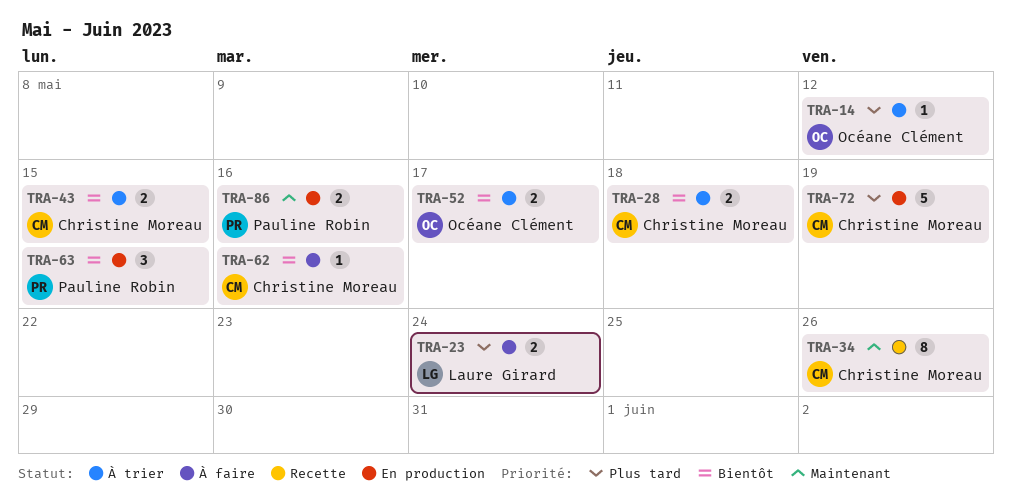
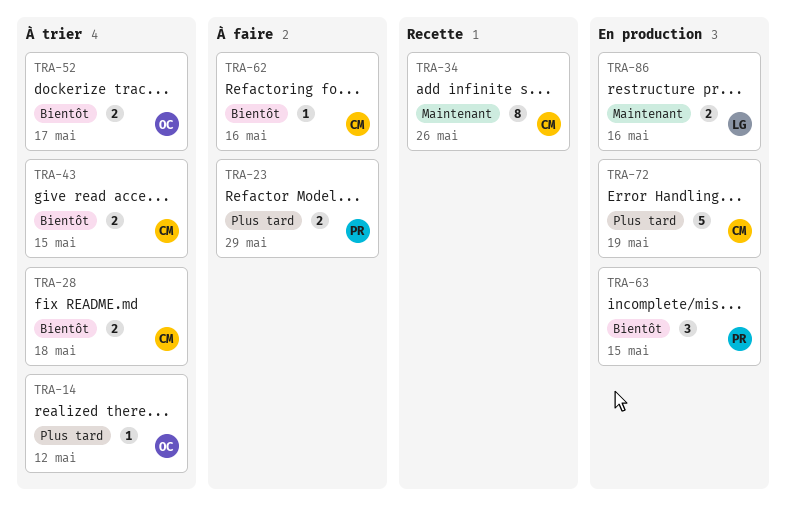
TRA-23, owner: Laure Girard -> Pauline Robin
TRA-23, due: May 24 -> May 29
TRA-86, owner: Pauline Robin -> Laure Girard

